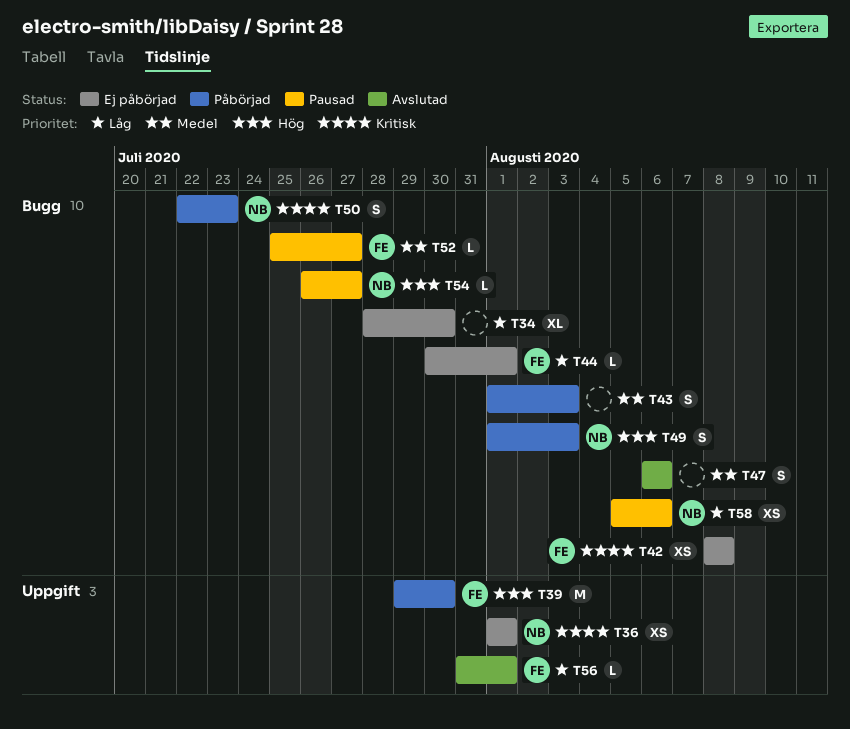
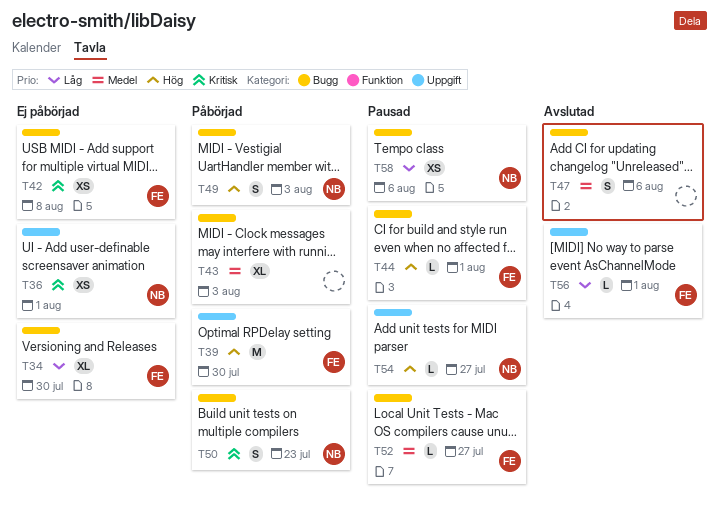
T34, owner: none -> FE
T43, estimate: S -> XL
T44, status: Ej påbörjad -> Pausad
T44, priority: Låg -> Hög
T54, label: Bugg -> Uppgift

